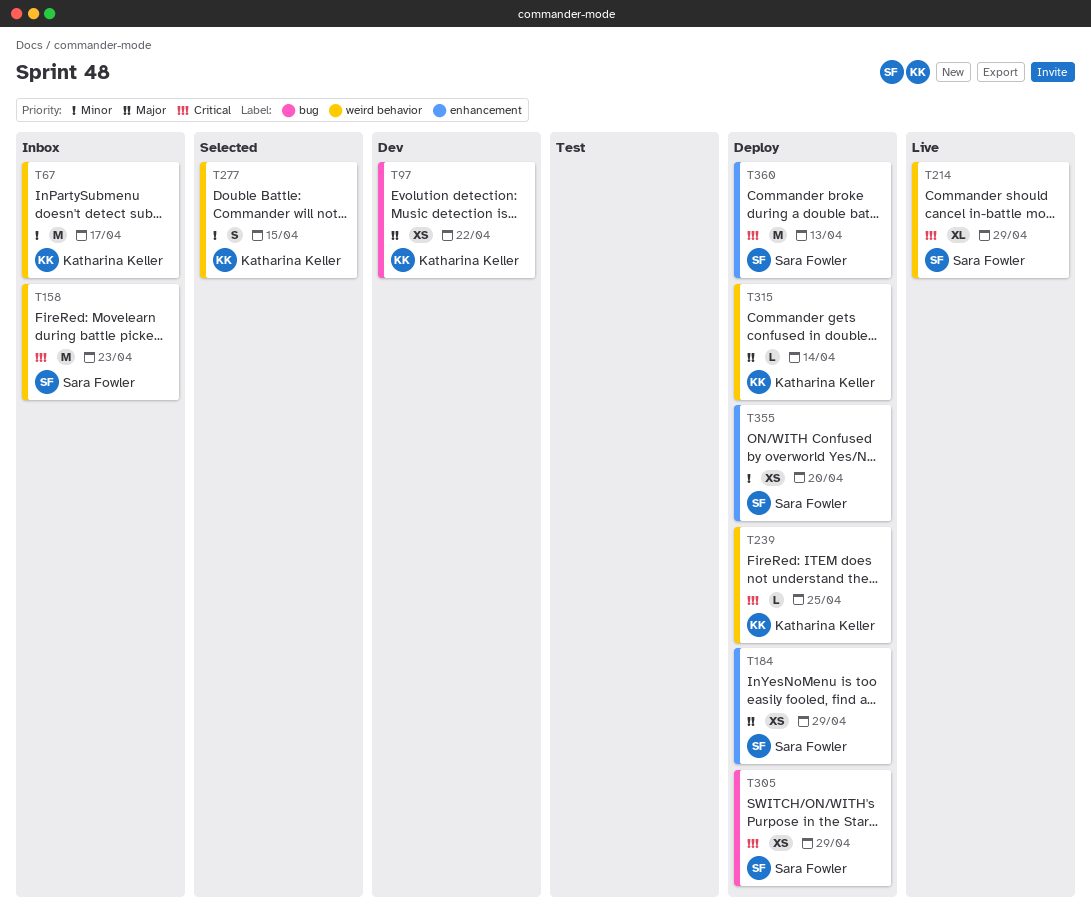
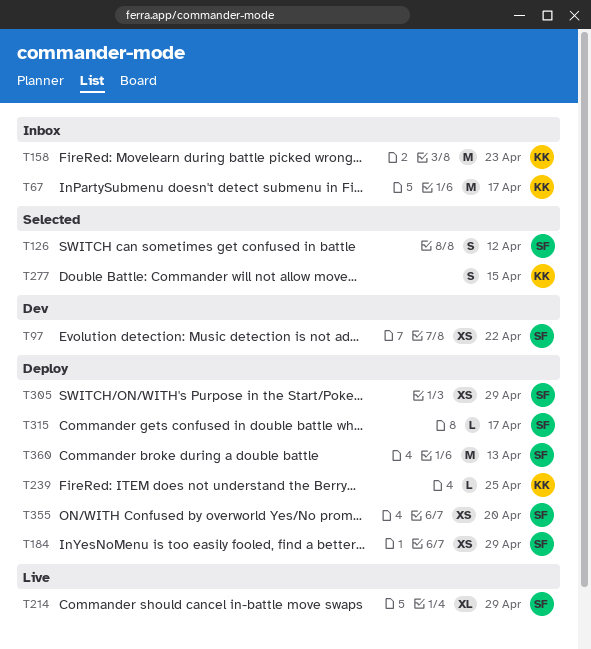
T97, owner: Katharina Keller -> Sara Fowler
T126: none -> present
T158, owner: Sara Fowler -> Katharina Keller
T315, owner: Katharina Keller -> Sara Fowler
T315, due: Apr 14 -> Apr 17

